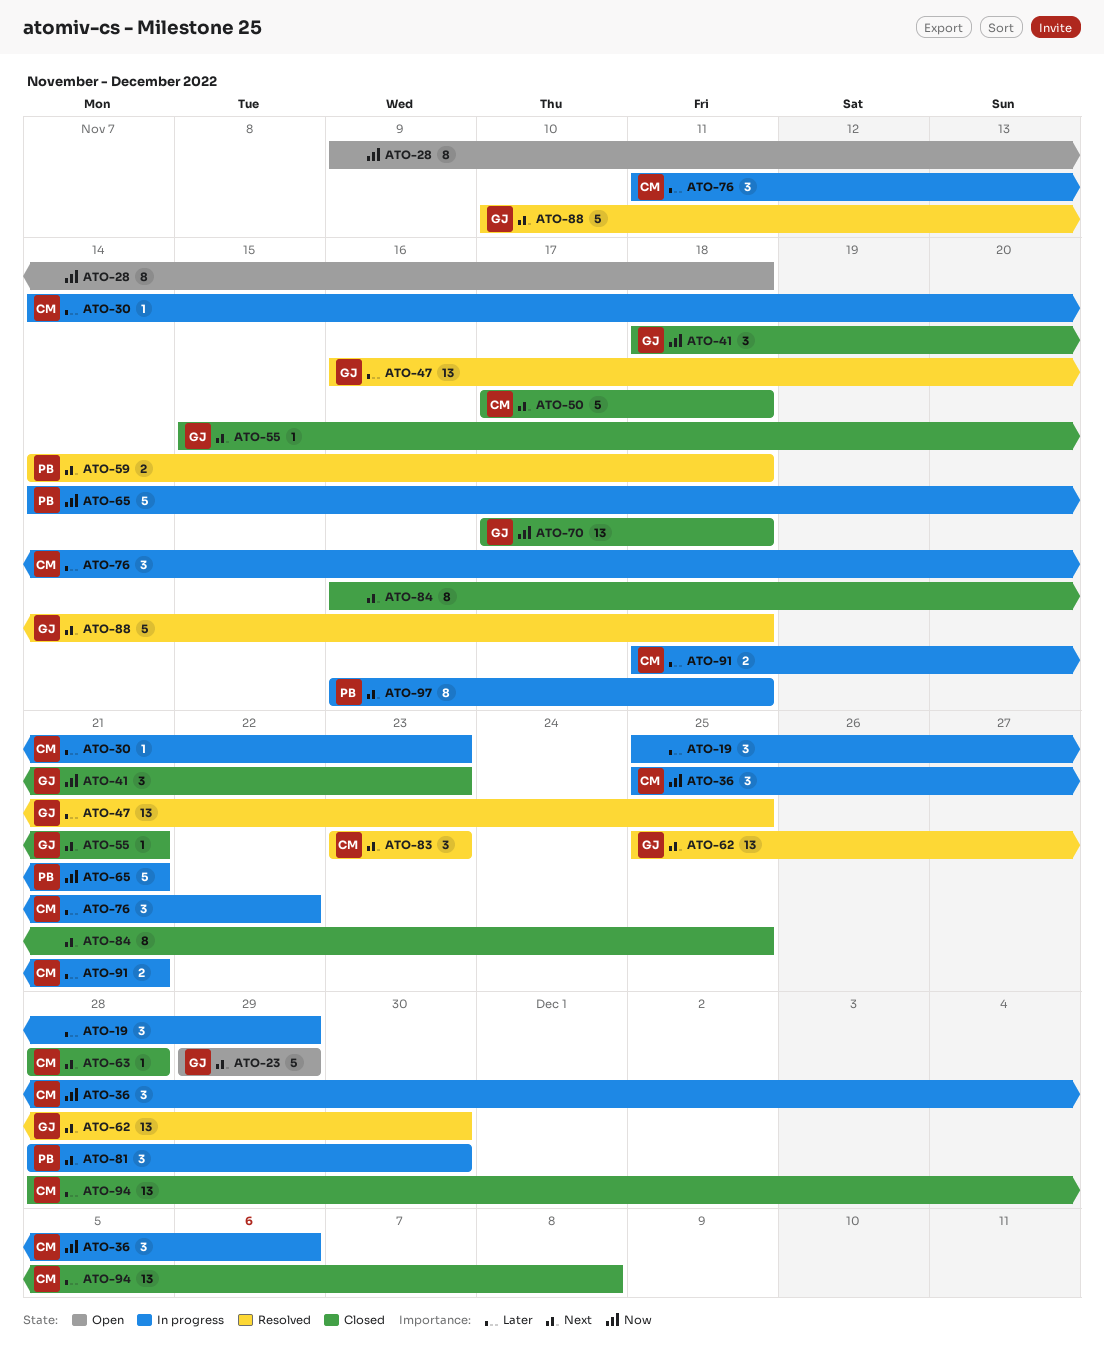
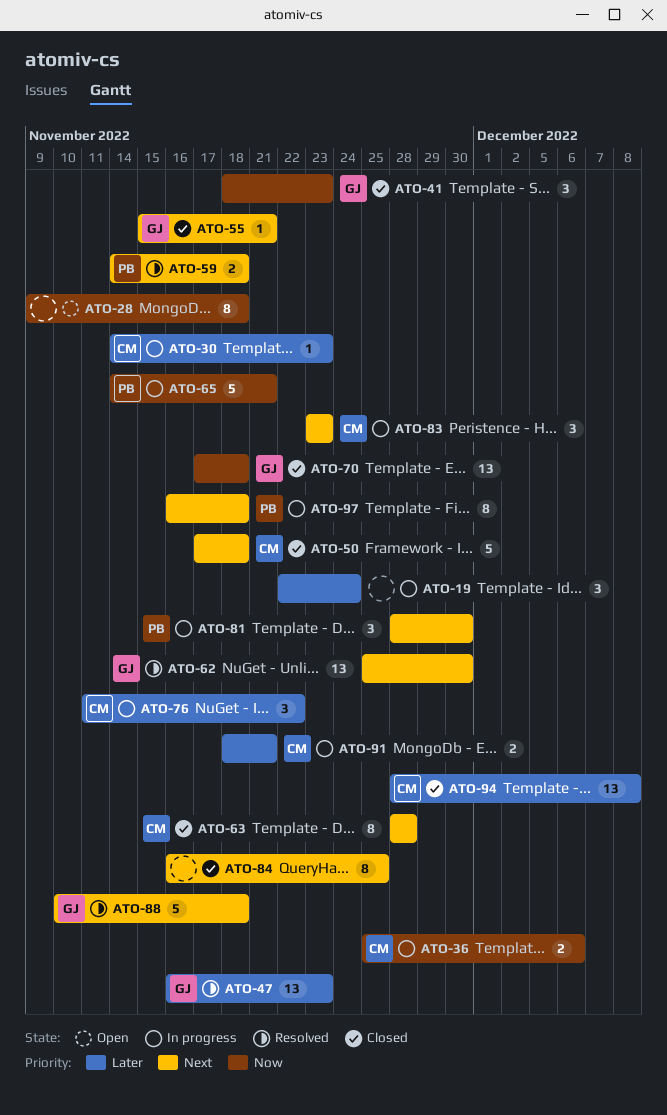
ATO-19, start: Nov 25 -> Nov 22
ATO-19, due: Nov 29 -> Nov 24
ATO-23: present -> none
ATO-36, estimate: 3 -> 2
ATO-47, due: Nov 25 -> Nov 23
ATO-63, estimate: 1 -> 8
ATO-83, status: Resolved -> In progress

